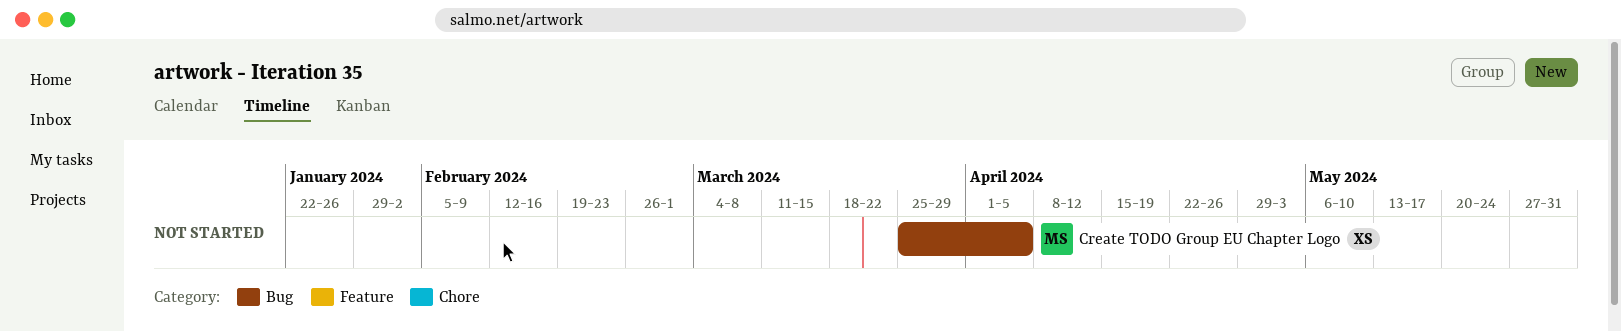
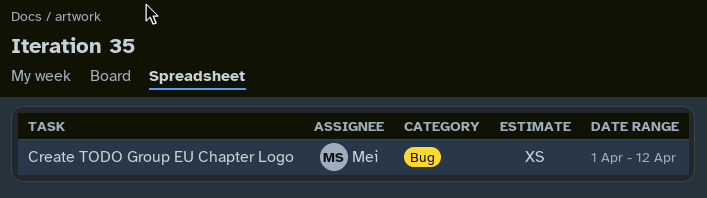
Create TODO Group EU Chapter Logo, start: Mar 25 -> Apr 1
Create TODO Group EU Chapter Logo, due: Apr 5 -> Apr 12

